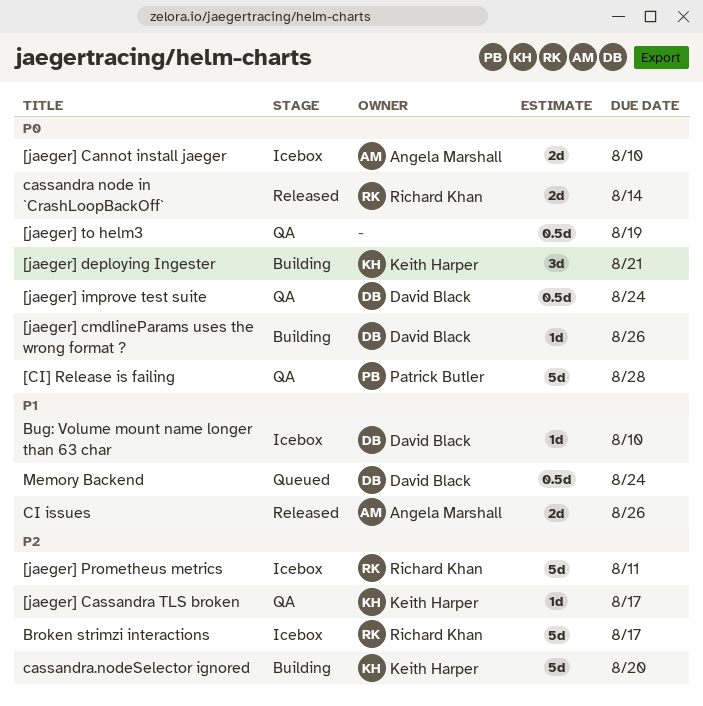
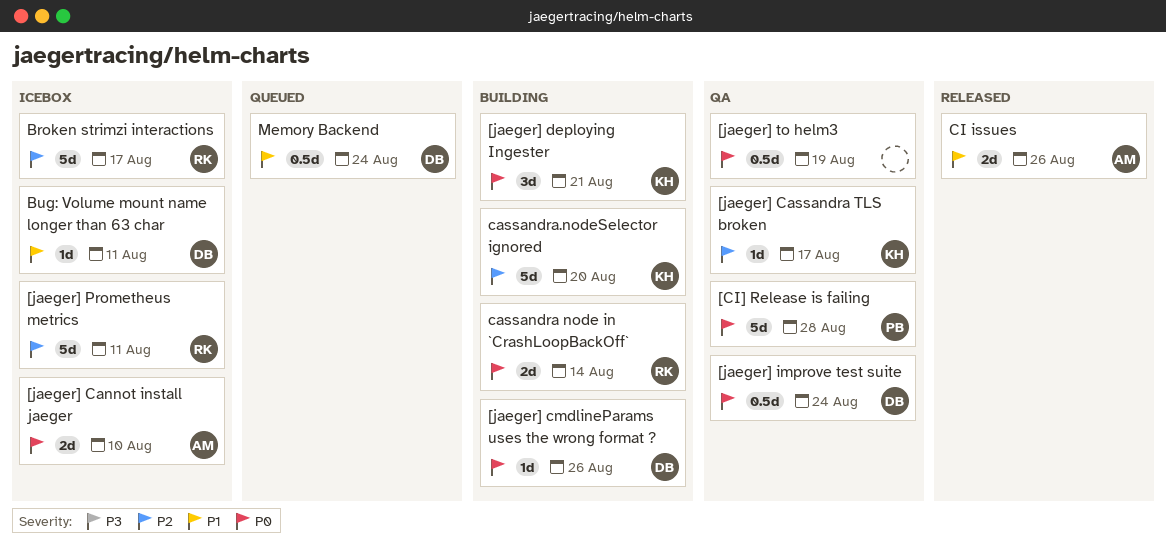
Bug: Volume mount name longer than 63 char, due: Aug 10 -> Aug 11
cassandra node in `CrashLoopBackOff`, status: Released -> Building

